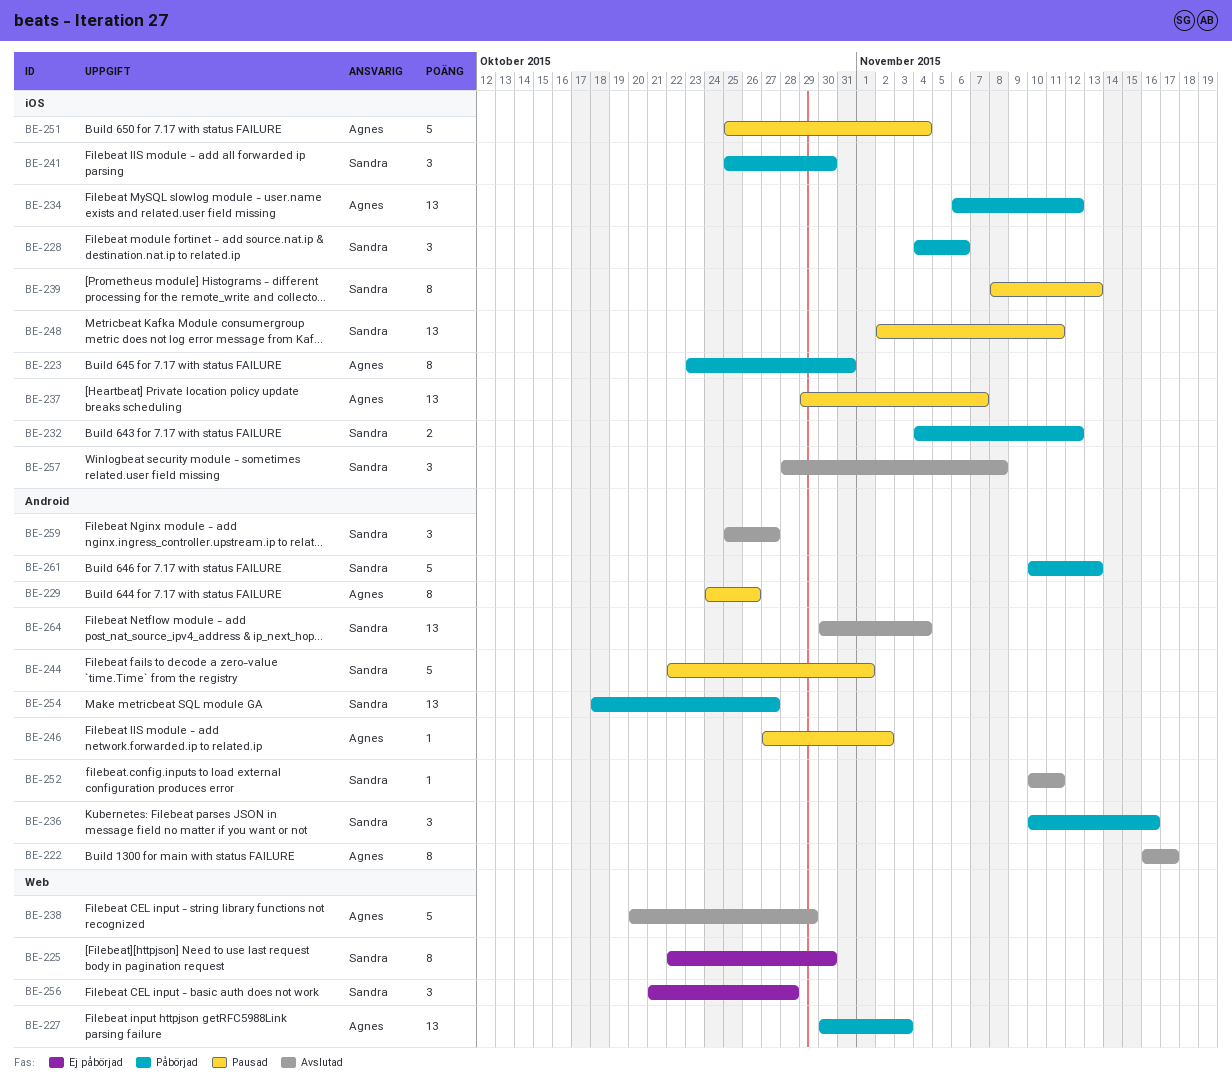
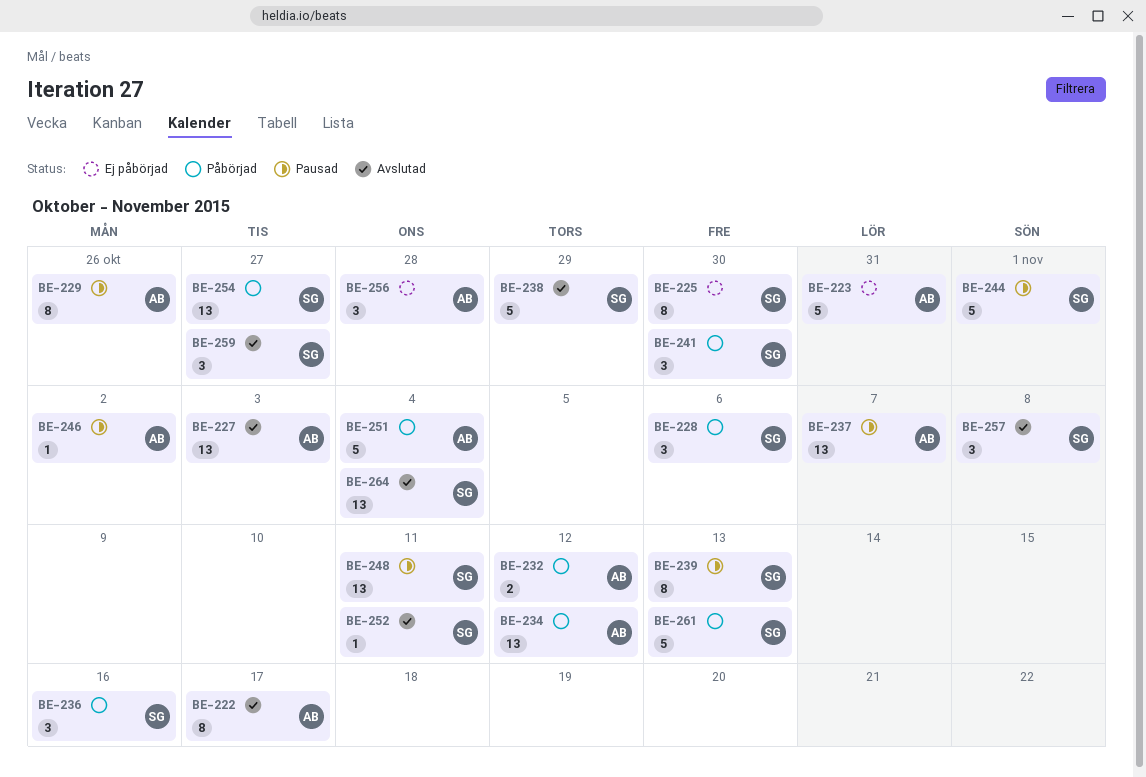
BE-223, status: Påbörjad -> Ej påbörjad
BE-223, estimate: 8 -> 5
BE-227, status: Påbörjad -> Avslutad
BE-232, owner: Sandra -> Agnes
BE-238, owner: Agnes -> Sandra
BE-251, status: Pausad -> Påbörjad
BE-256, owner: Sandra -> Agnes

